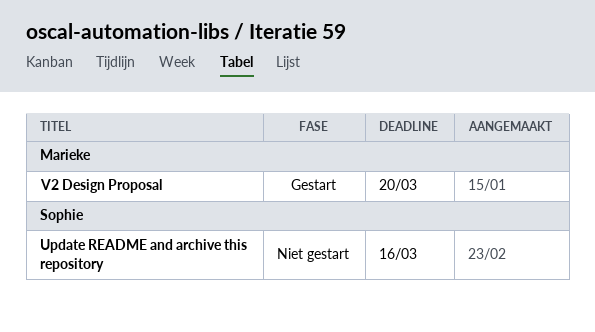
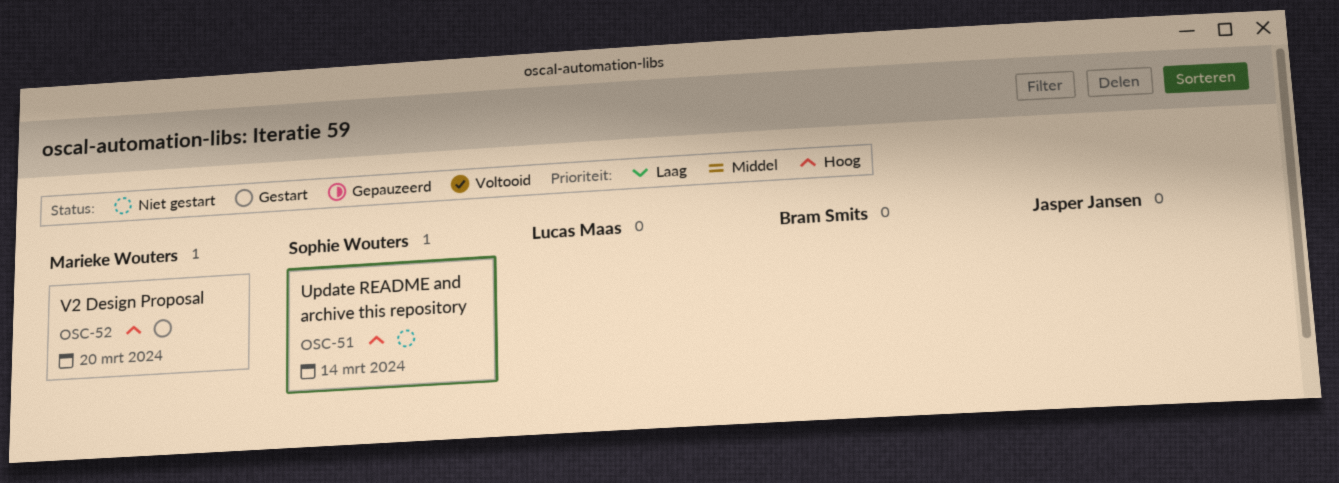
Update README and archive this repository, due: Mar 16 -> Mar 14

